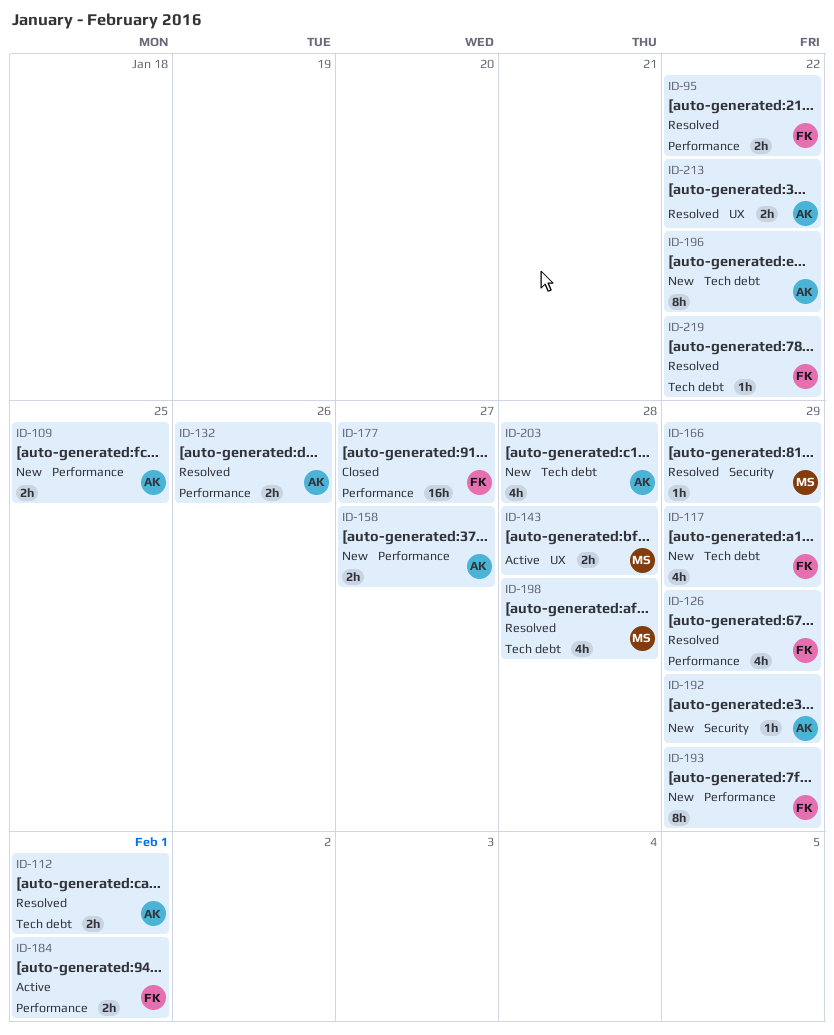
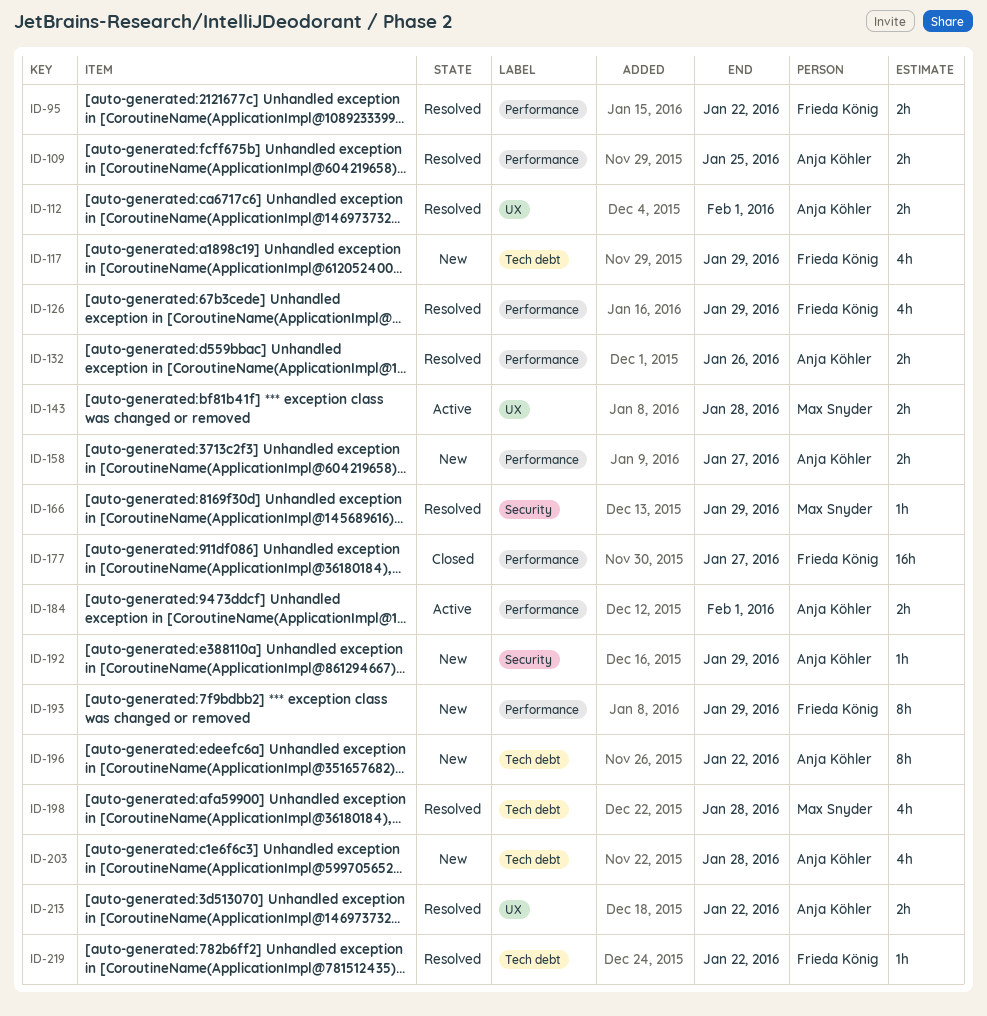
ID-109, status: New -> Resolved
ID-112, label: Tech debt -> UX
ID-184, owner: Frieda König -> Anja Köhler

